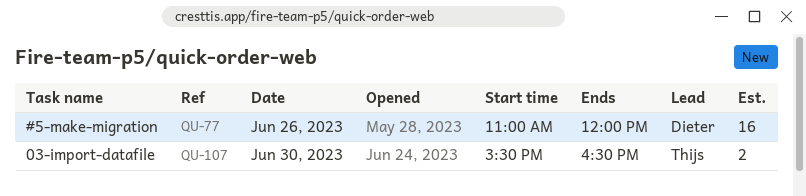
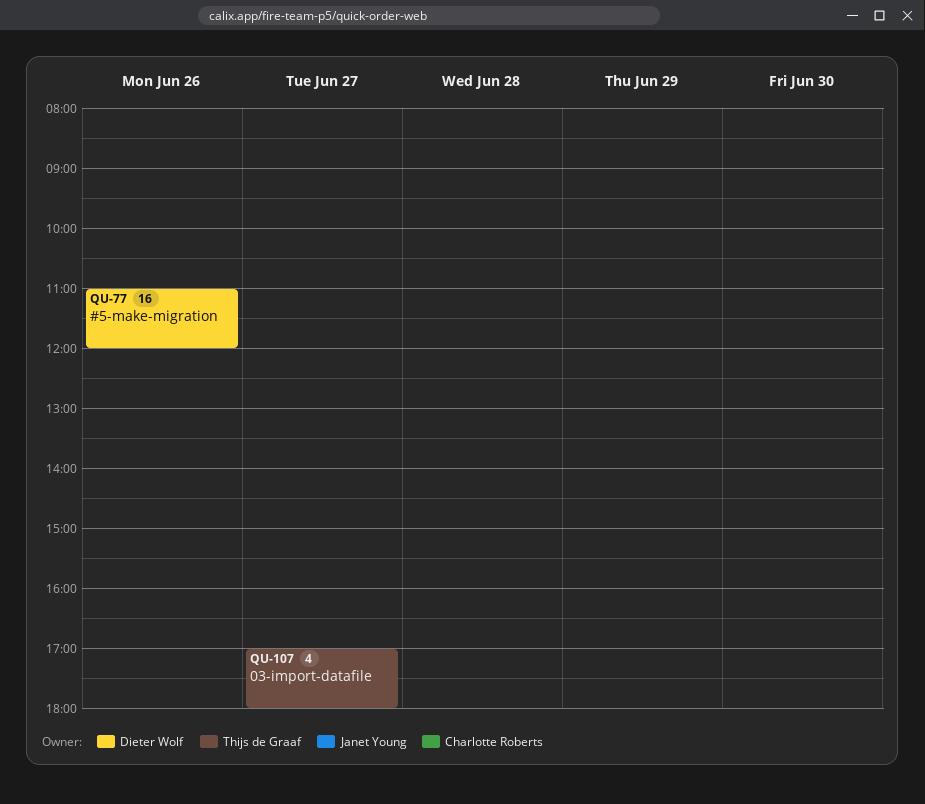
QU-107, estimate: 2 -> 4
QU-107, day: Jun 30 -> Jun 27
QU-107, begins: 15:30 -> 17:00
QU-107, ends: 16:30 -> 18:00

